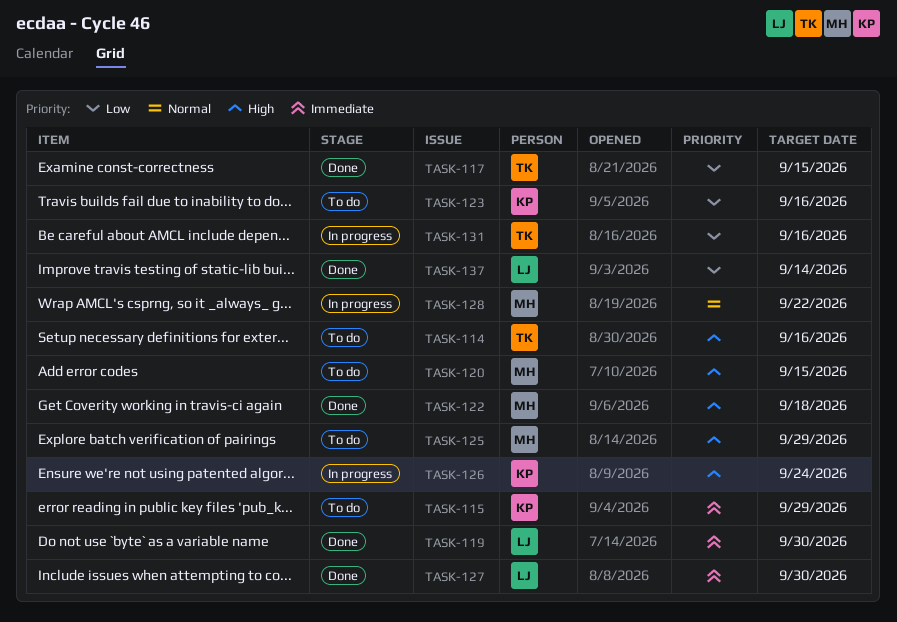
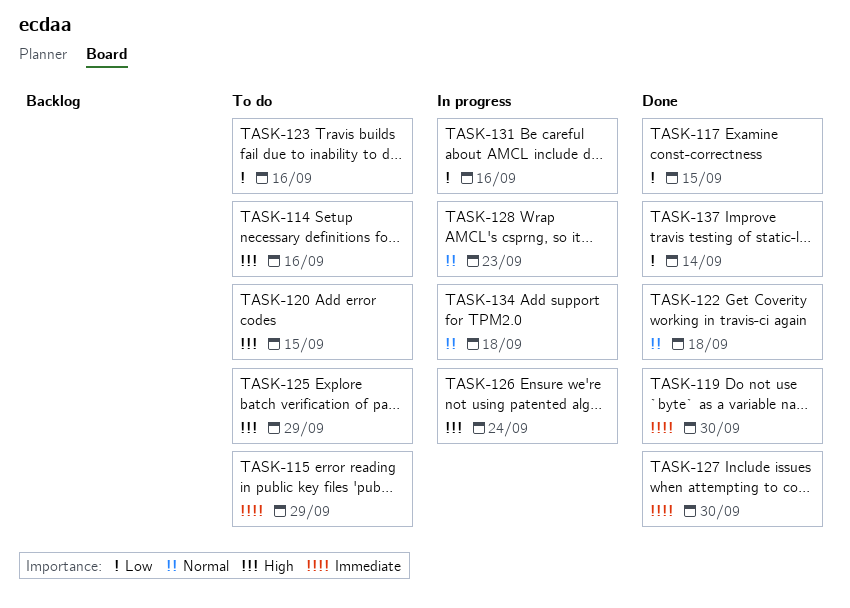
TASK-122, priority: High -> Normal
TASK-128, due: Sep 22 -> Sep 23
TASK-134: none -> present

